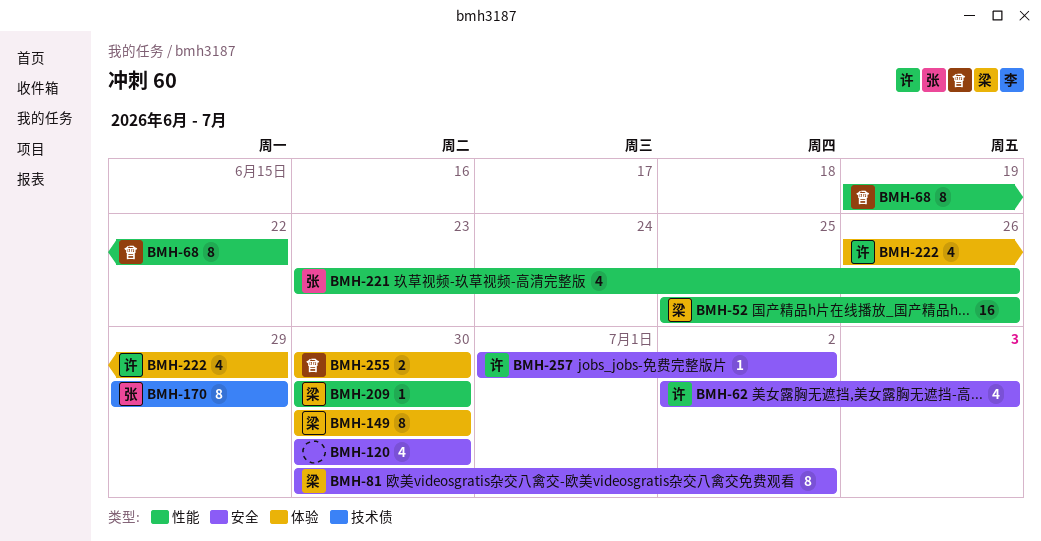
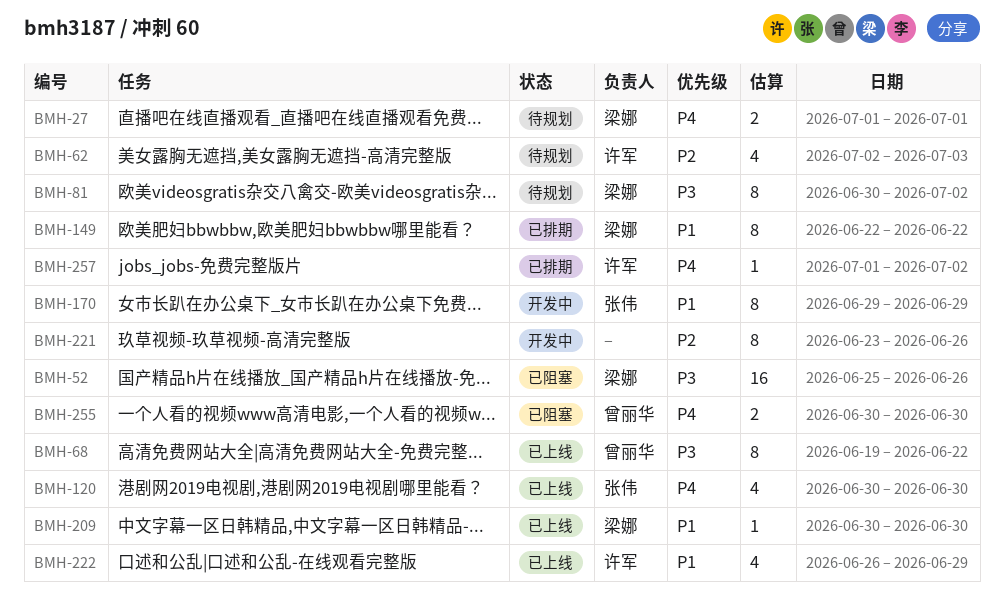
BMH-27: none -> present
BMH-120, owner: none -> 张伟
BMH-149, start: Jun 30 -> Jun 22
BMH-149, due: Jun 30 -> Jun 22
BMH-221, owner: 张伟 -> none
BMH-221, estimate: 4 -> 8

